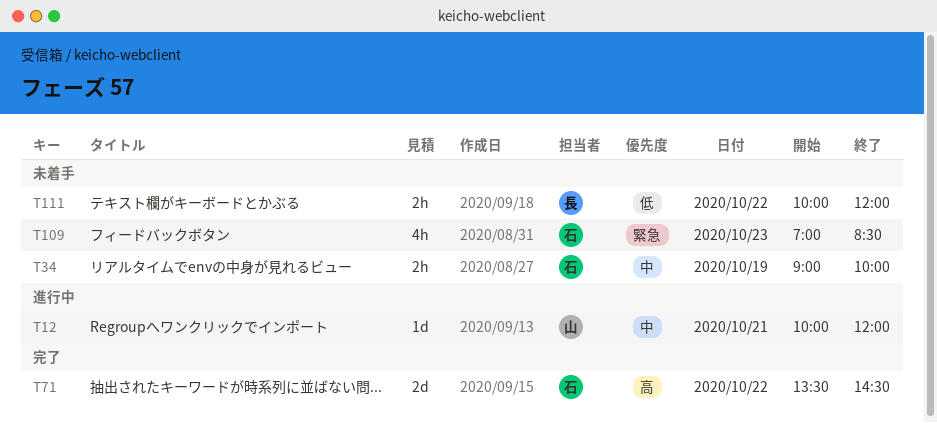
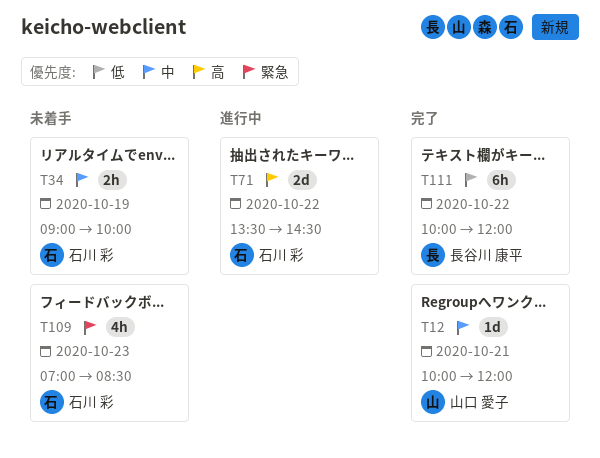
T12, status: 進行中 -> 完了
T71, status: 完了 -> 進行中
T111, status: 未着手 -> 完了
T111, estimate: 2h -> 6h

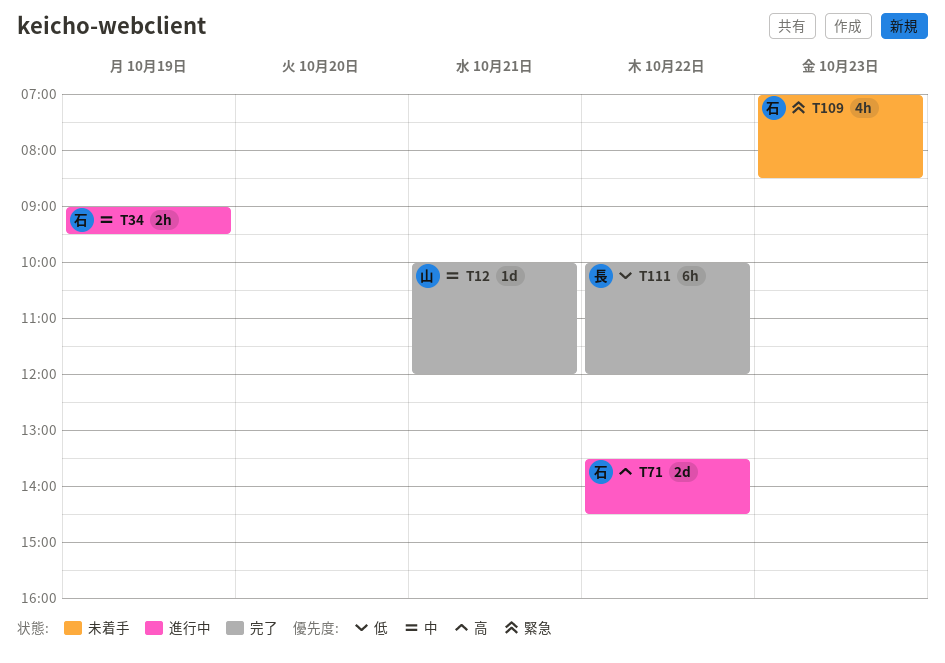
T34, status: 未着手 -> 進行中
T34, ends: 10:00 -> 09:30

